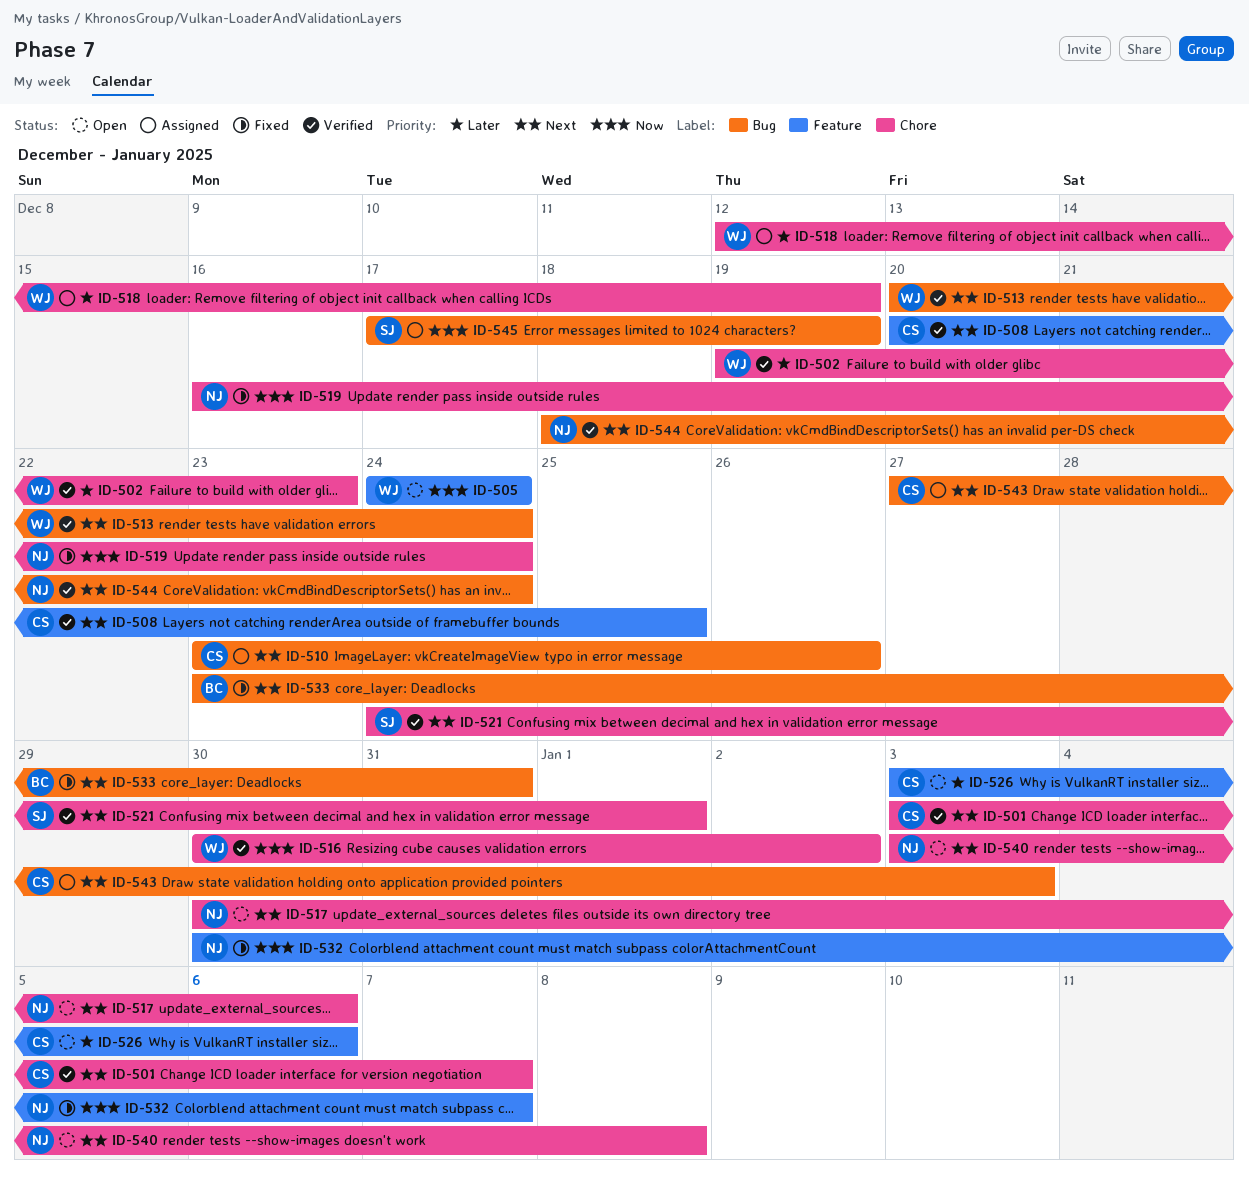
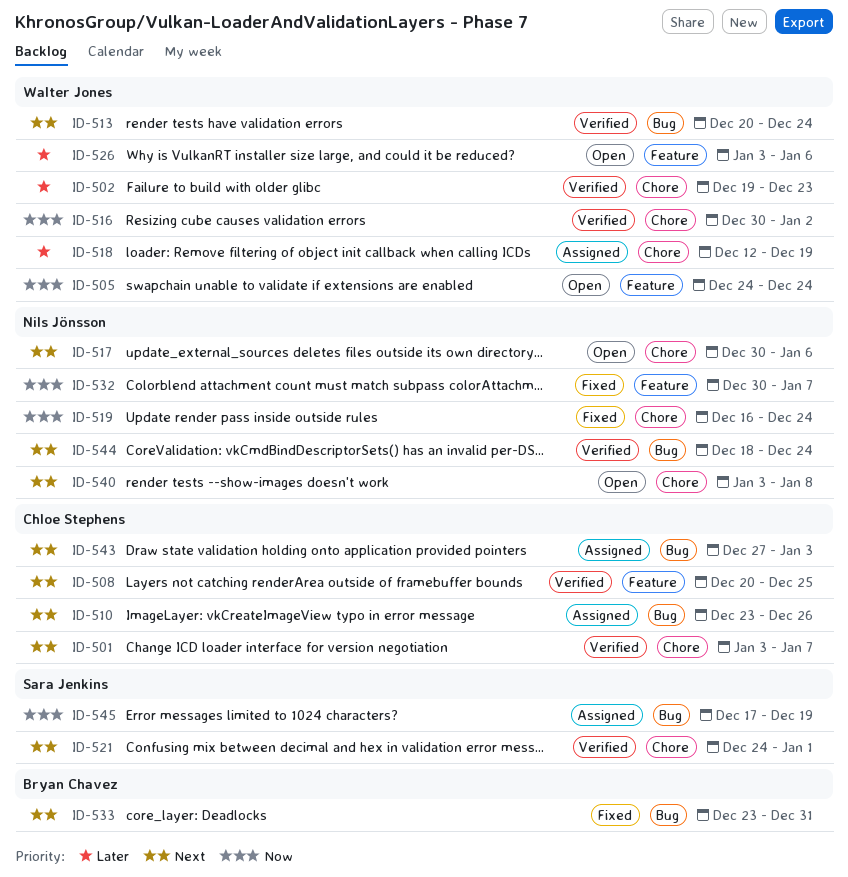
ID-526, owner: Chloe Stephens -> Walter Jones

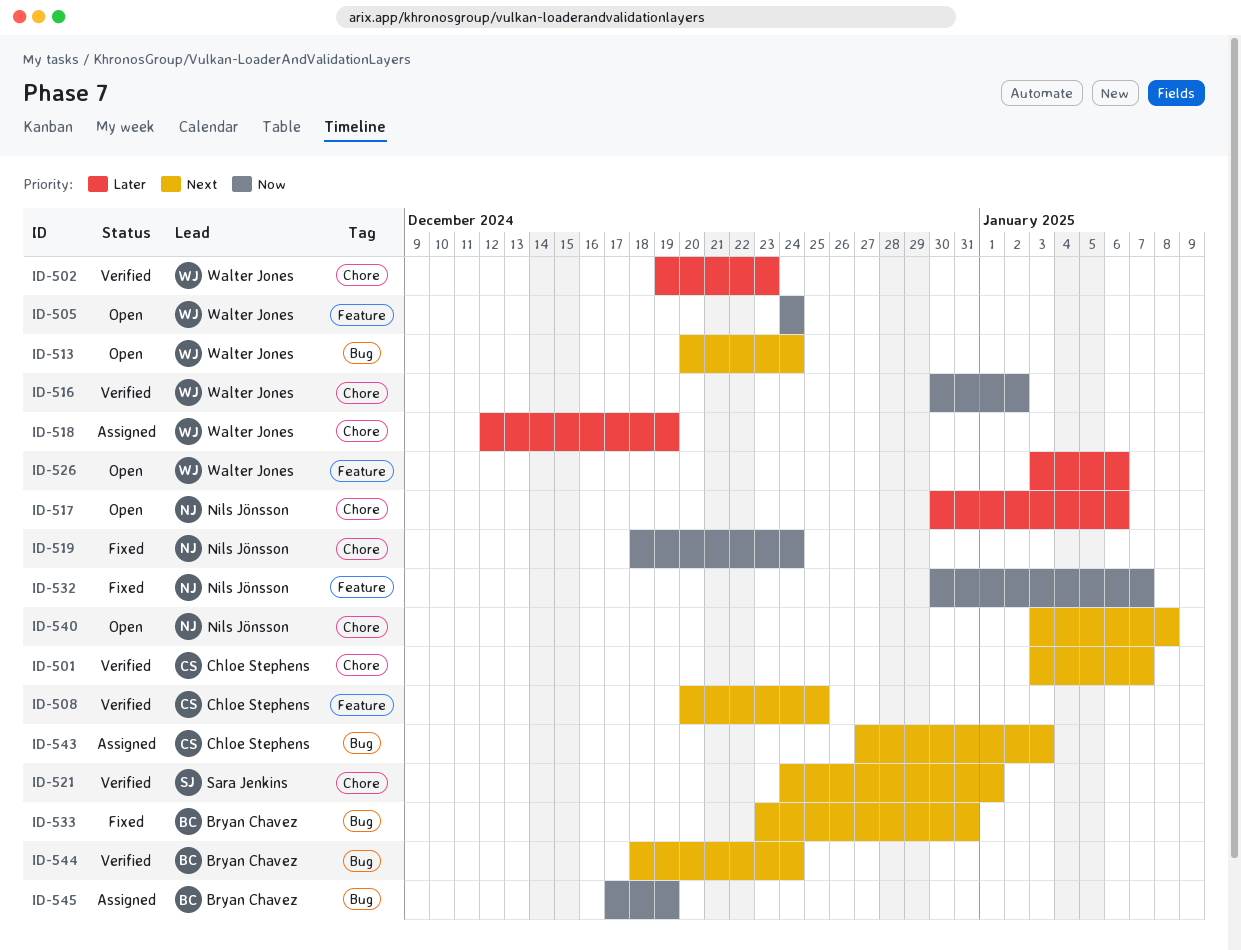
ID-510: present -> none
ID-513, status: Verified -> Open
ID-517, priority: Next -> Later
ID-519, start: Dec 16 -> Dec 18
ID-544, owner: Nils Jönsson -> Bryan Chavez
ID-545, owner: Sara Jenkins -> Bryan Chavez

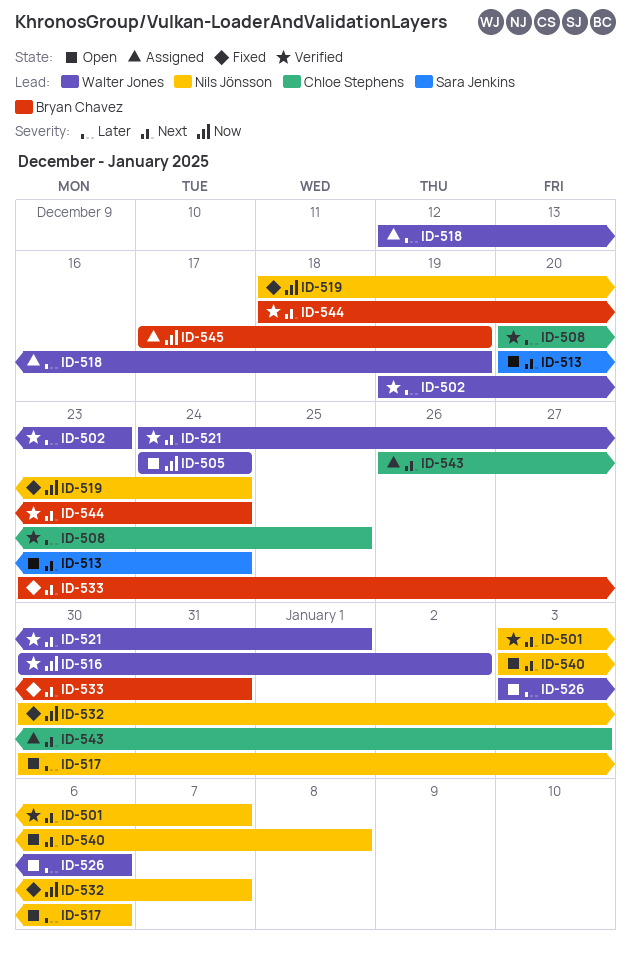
ID-501, owner: Chloe Stephens -> Nils Jönsson
ID-508, priority: Next -> Later
ID-513, owner: Walter Jones -> Sara Jenkins
ID-521, owner: Sara Jenkins -> Walter Jones
ID-543, start: Dec 27 -> Dec 26

